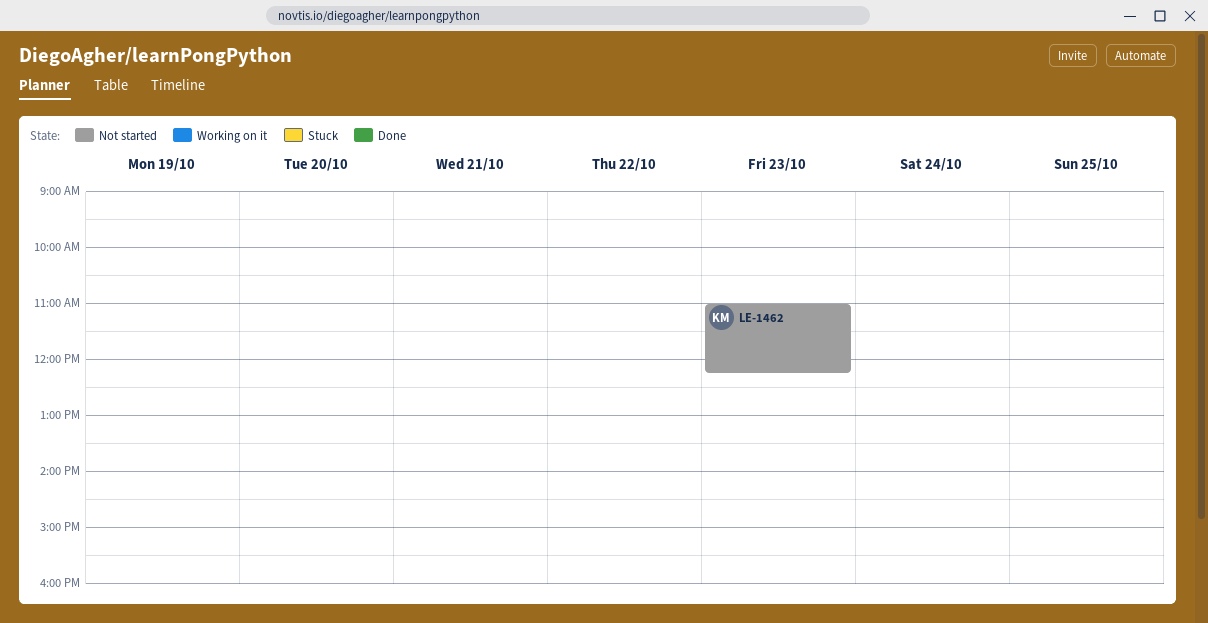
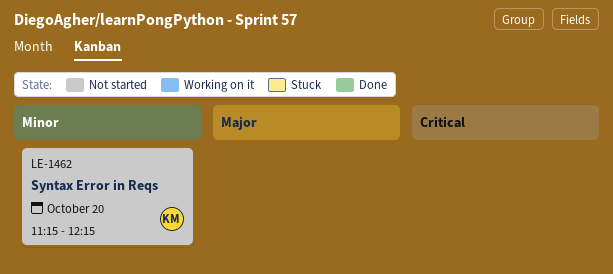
LE-1462, day: Oct 23 -> Oct 20
LE-1462, begins: 11:00 -> 11:15

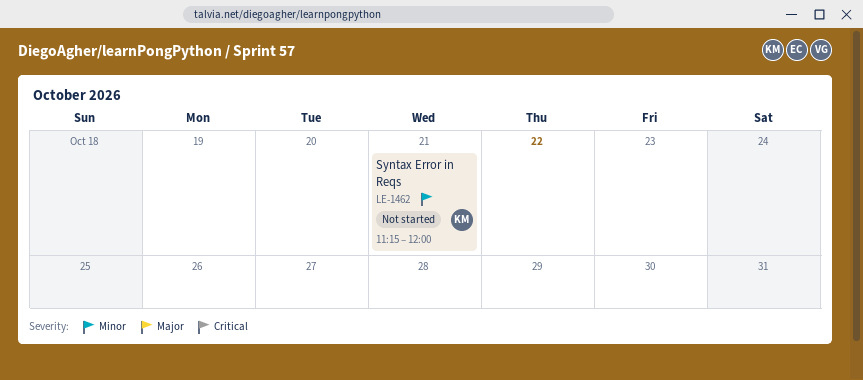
LE-1462, day: Oct 20 -> Oct 21
LE-1462, ends: 12:15 -> 12:00

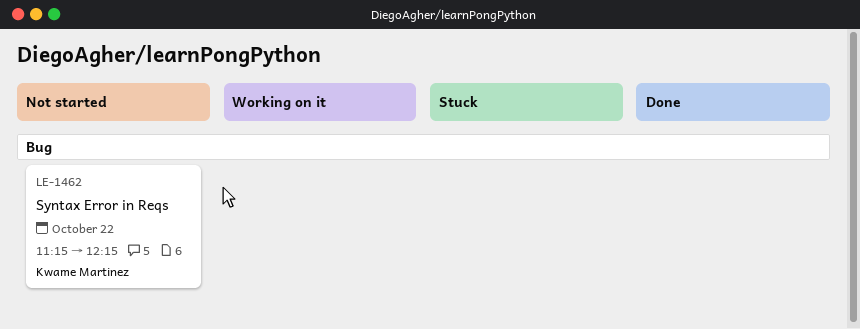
LE-1462, day: Oct 21 -> Oct 22
LE-1462, ends: 12:00 -> 12:15

